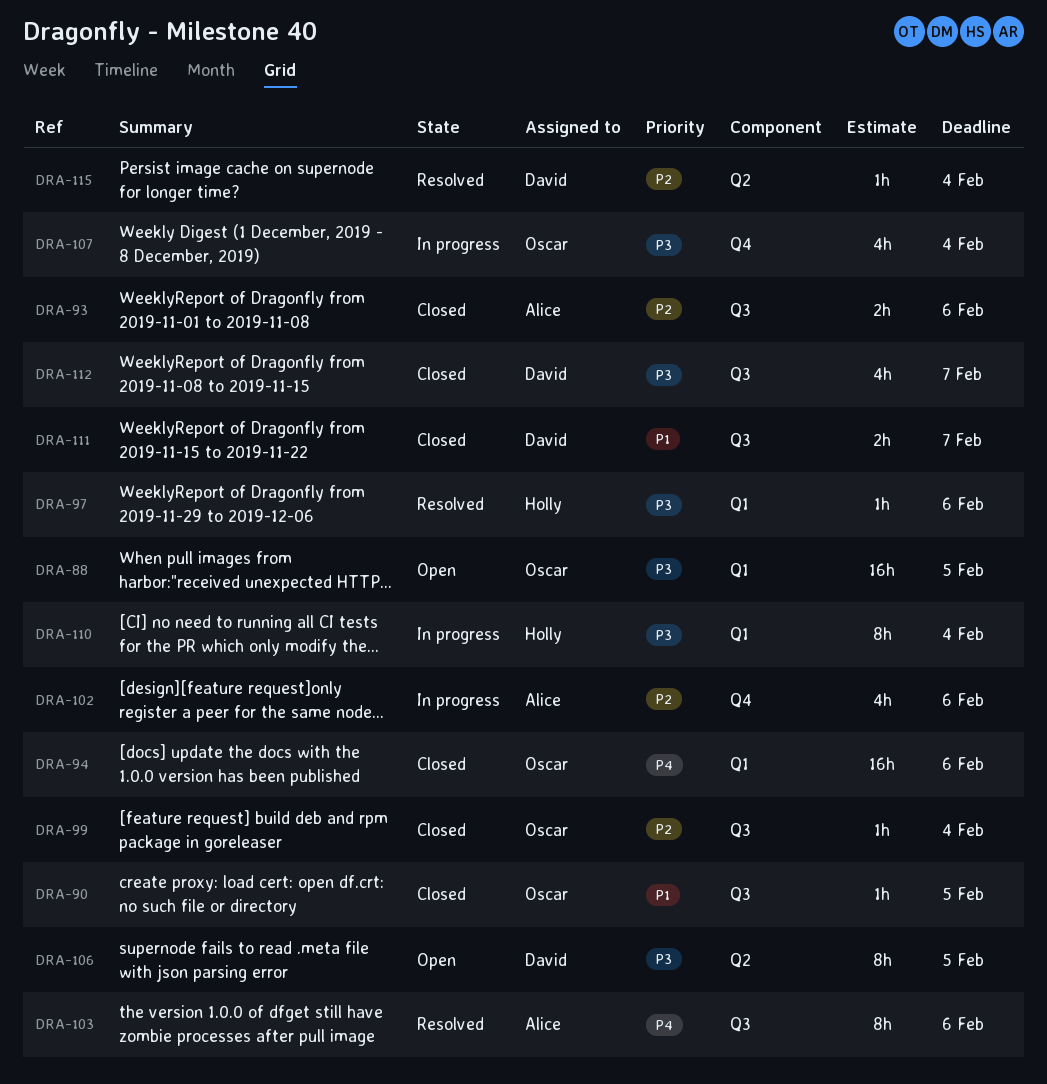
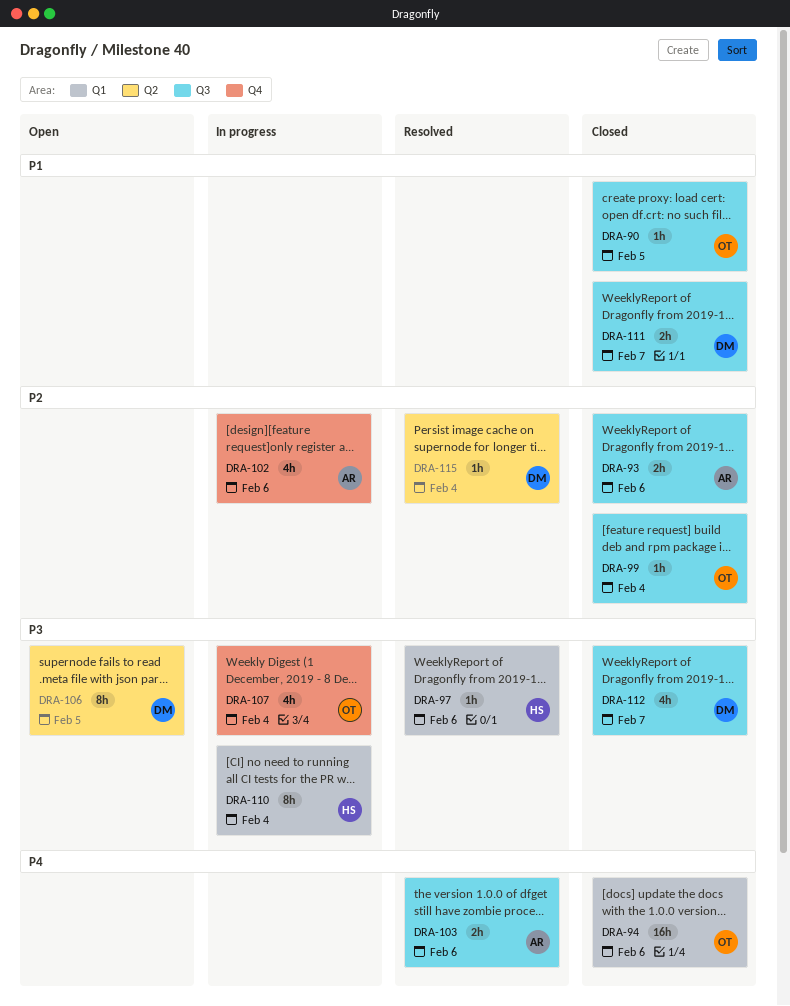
DRA-88: present -> none
DRA-103, estimate: 8h -> 2h

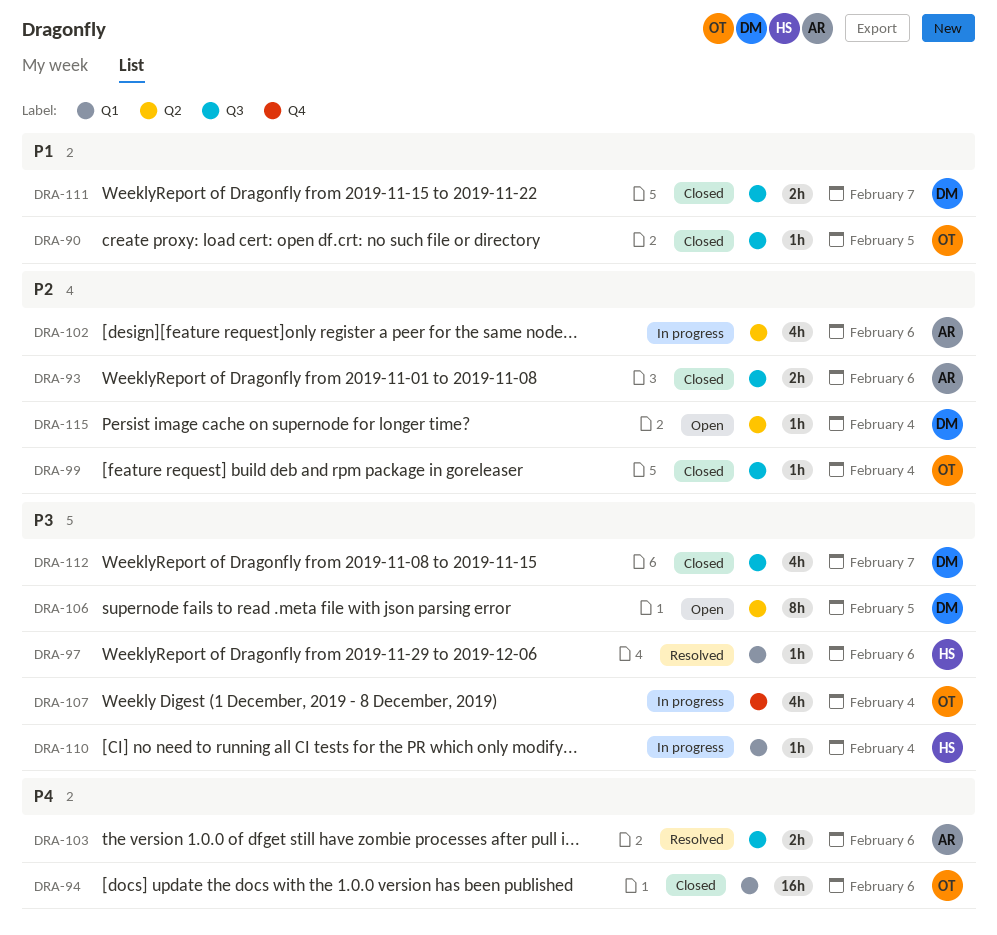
DRA-102, label: Q4 -> Q2
DRA-110, estimate: 8h -> 1h
DRA-115, status: Resolved -> Open

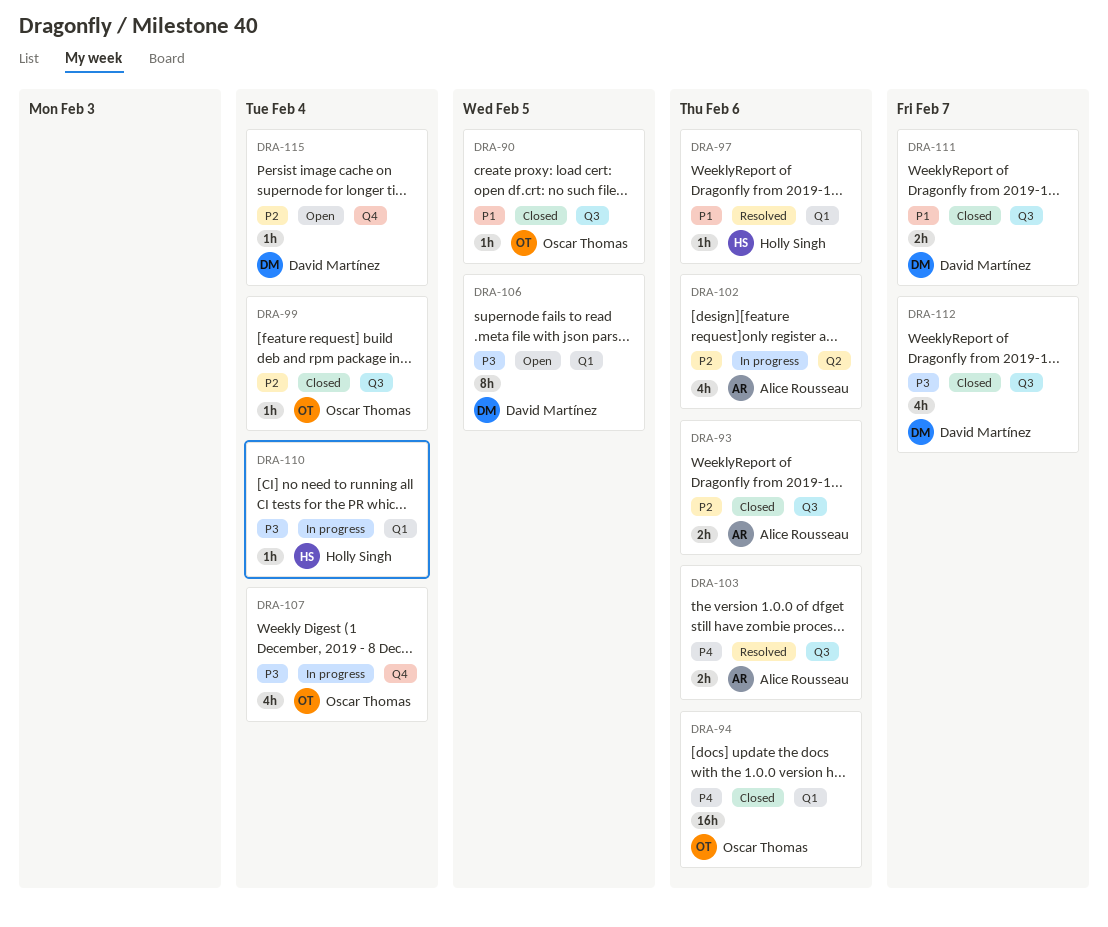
DRA-97, priority: P3 -> P1
DRA-106, label: Q2 -> Q1
DRA-115, label: Q2 -> Q4

